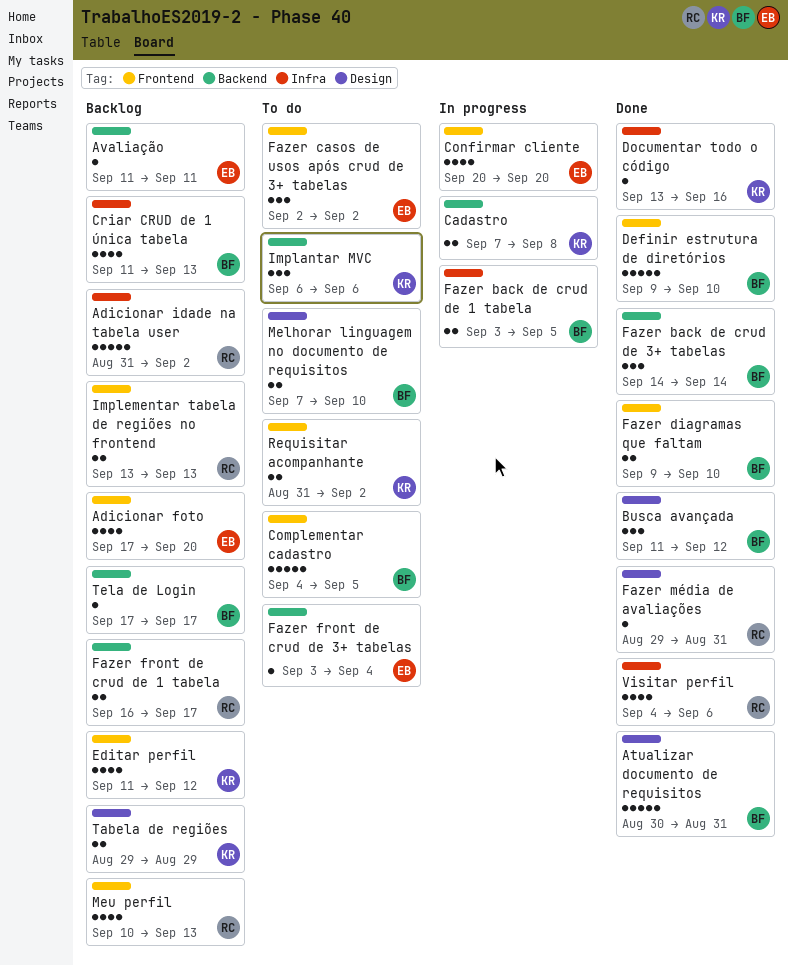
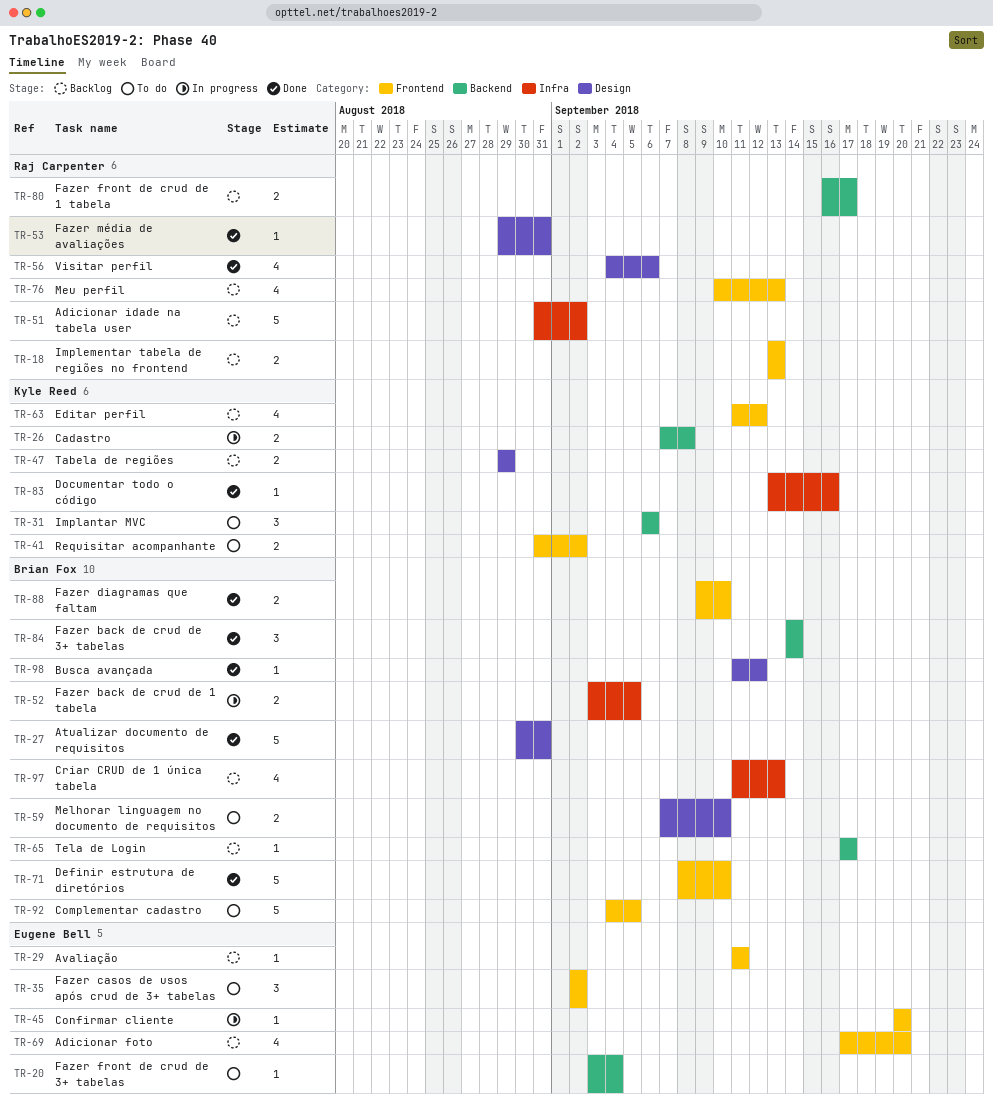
Avaliação, label: Backend -> Frontend
Busca avançada, estimate: 3 -> 1
Confirmar cliente, estimate: 4 -> 1
Definir estrutura de diretórios, start: Sep 9 -> Sep 8
Visitar perfil, label: Infra -> Design

